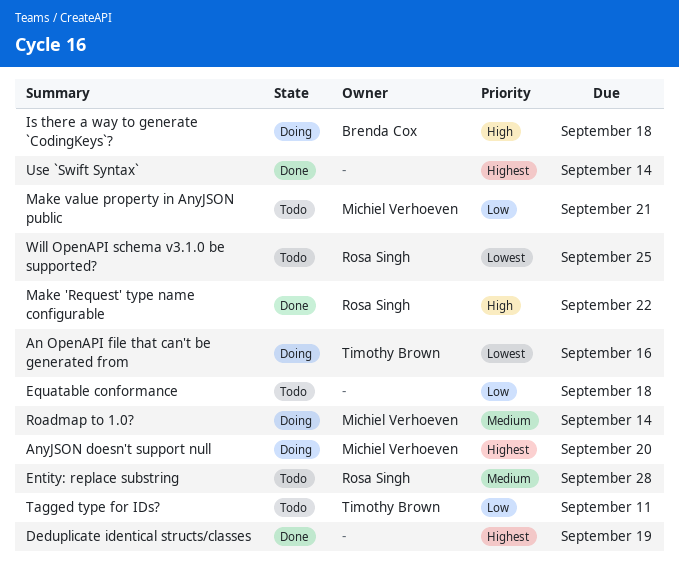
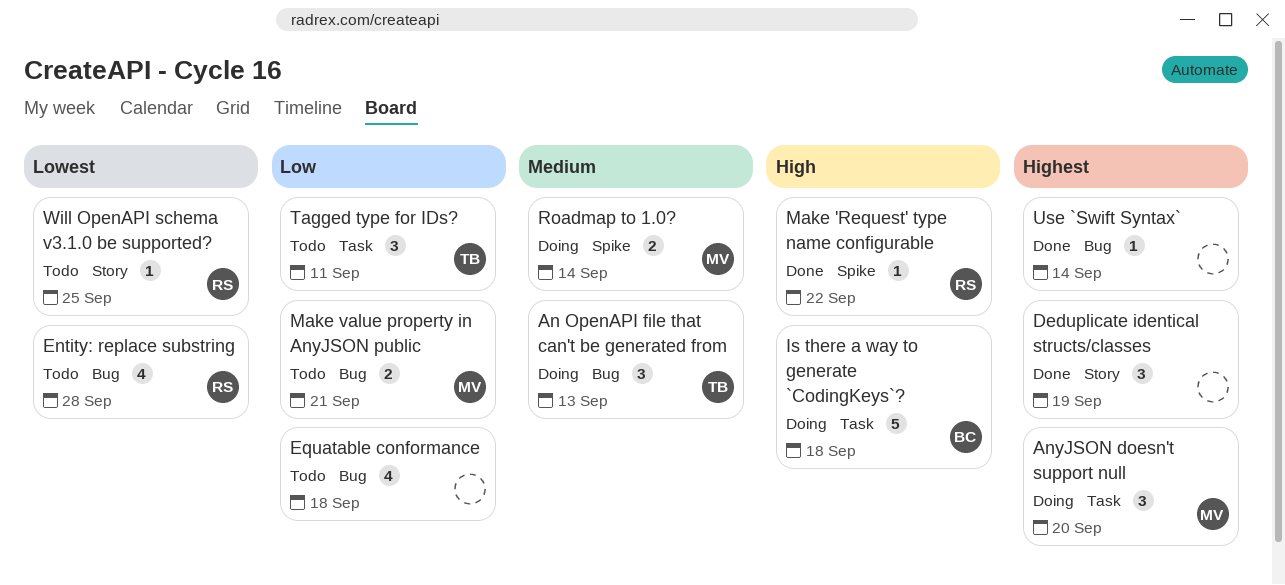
An OpenAPI file that can't be generated from, priority: Lowest -> Medium
An OpenAPI file that can't be generated from, due: Sep 16 -> Sep 13
Entity: replace substring, priority: Medium -> Lowest

